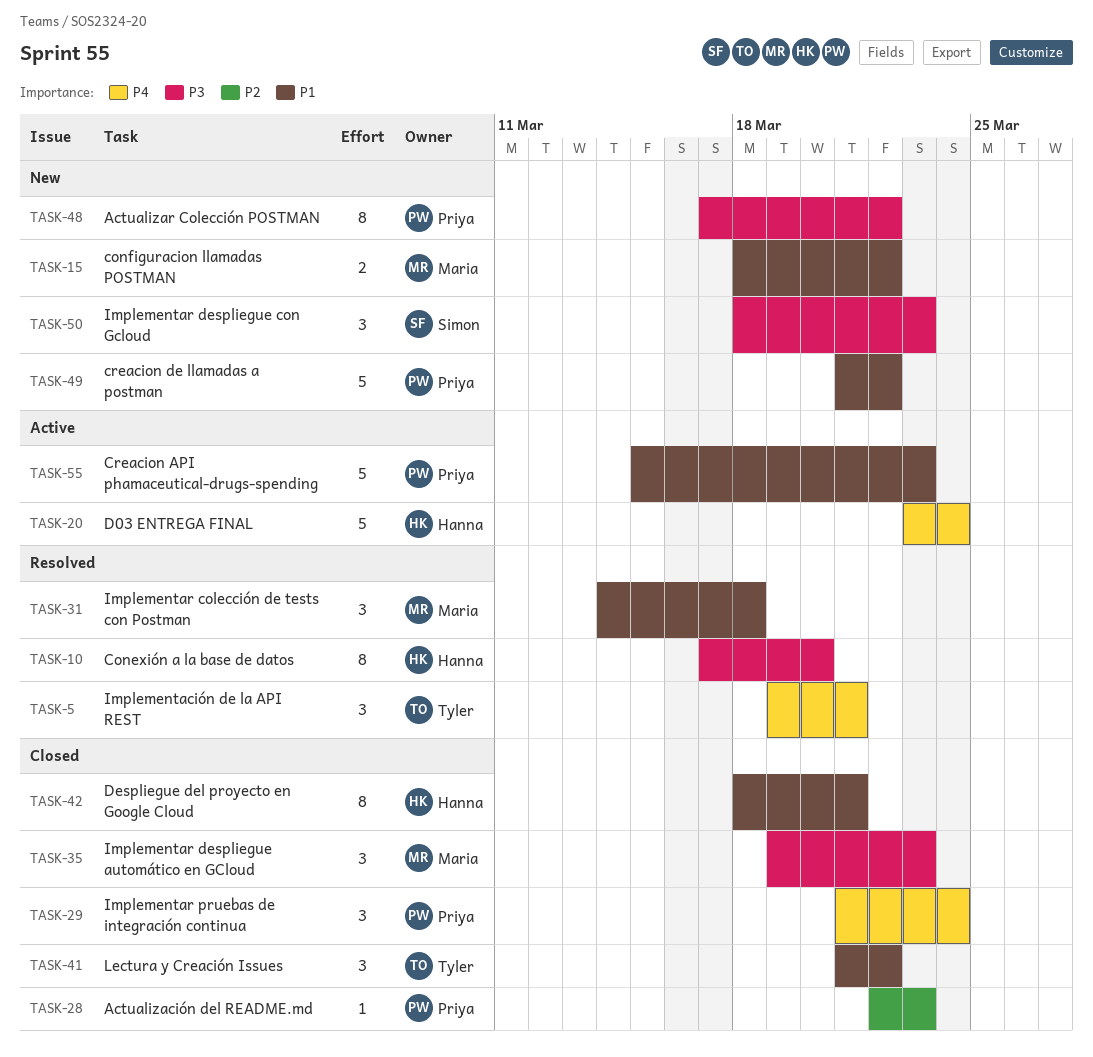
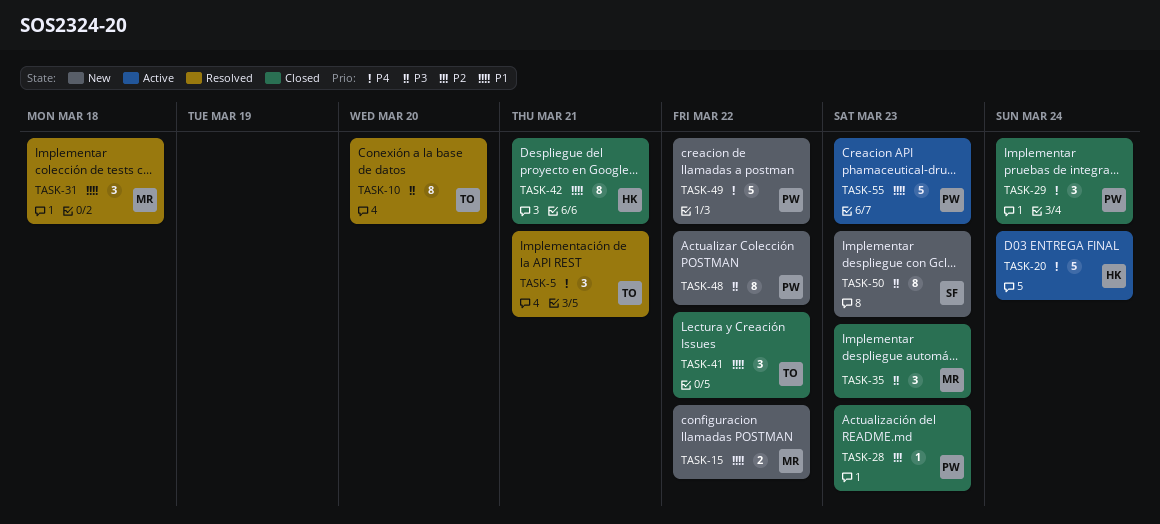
TASK-10, owner: Hanna -> Tyler
TASK-49, priority: P1 -> P4
TASK-50, estimate: 3 -> 8

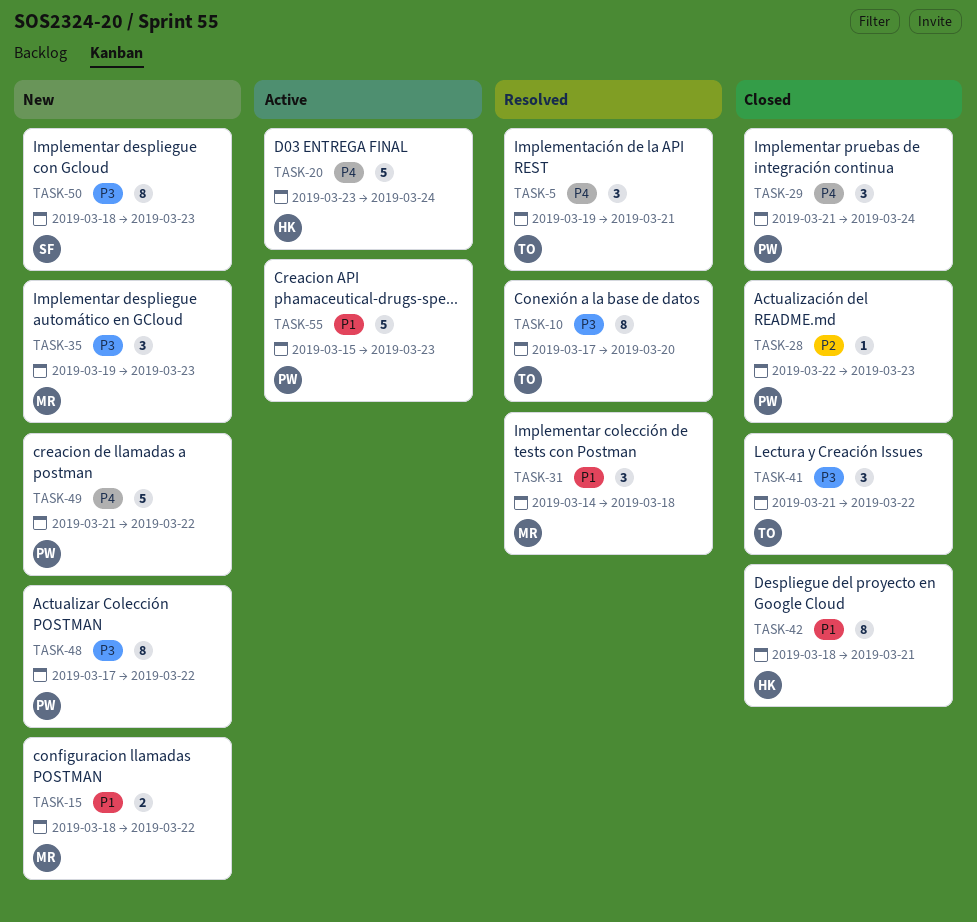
TASK-35, status: Closed -> New
TASK-41, priority: P1 -> P3

